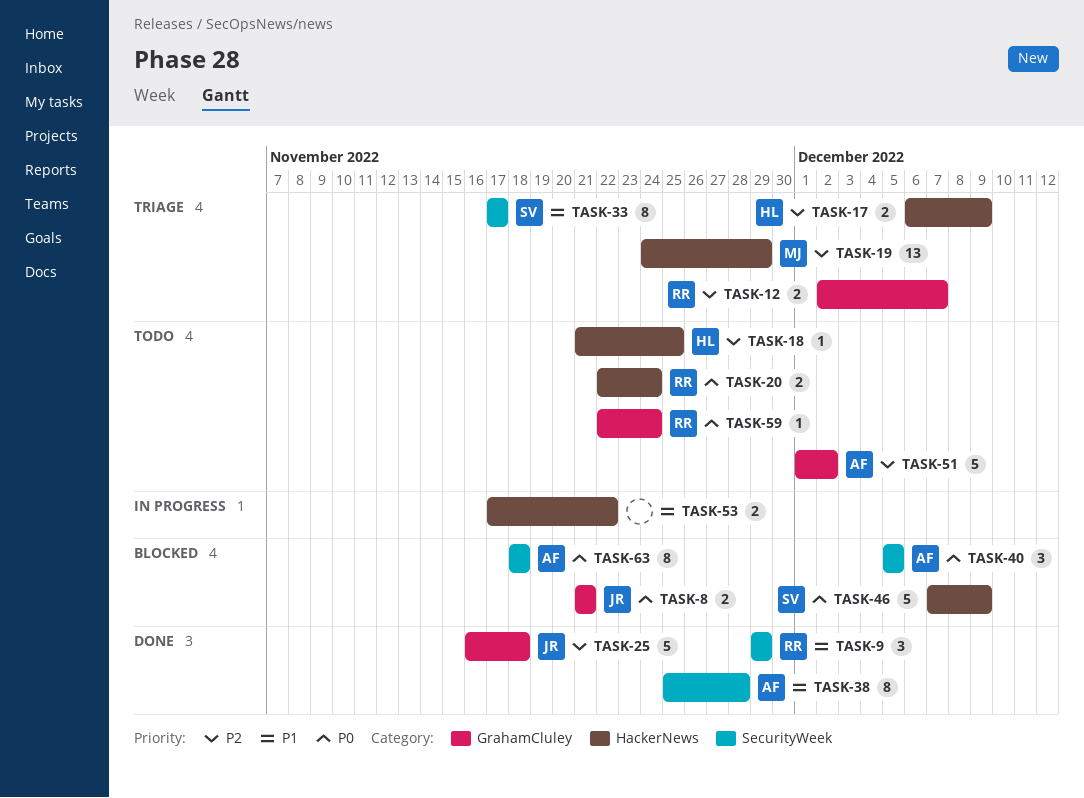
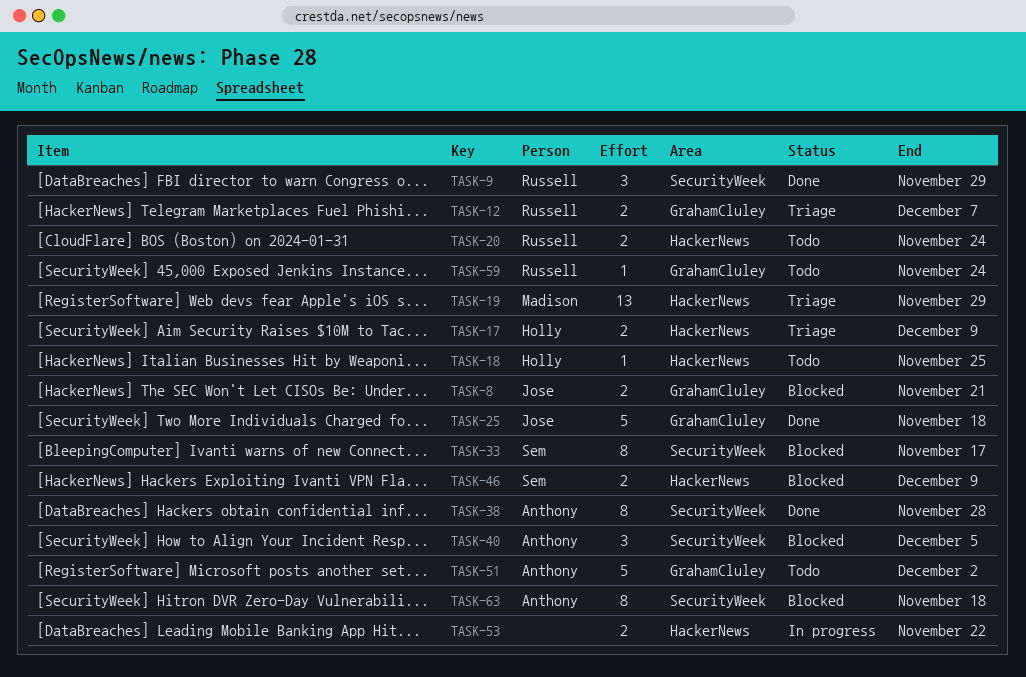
TASK-33, status: Triage -> Blocked
TASK-46, estimate: 5 -> 2

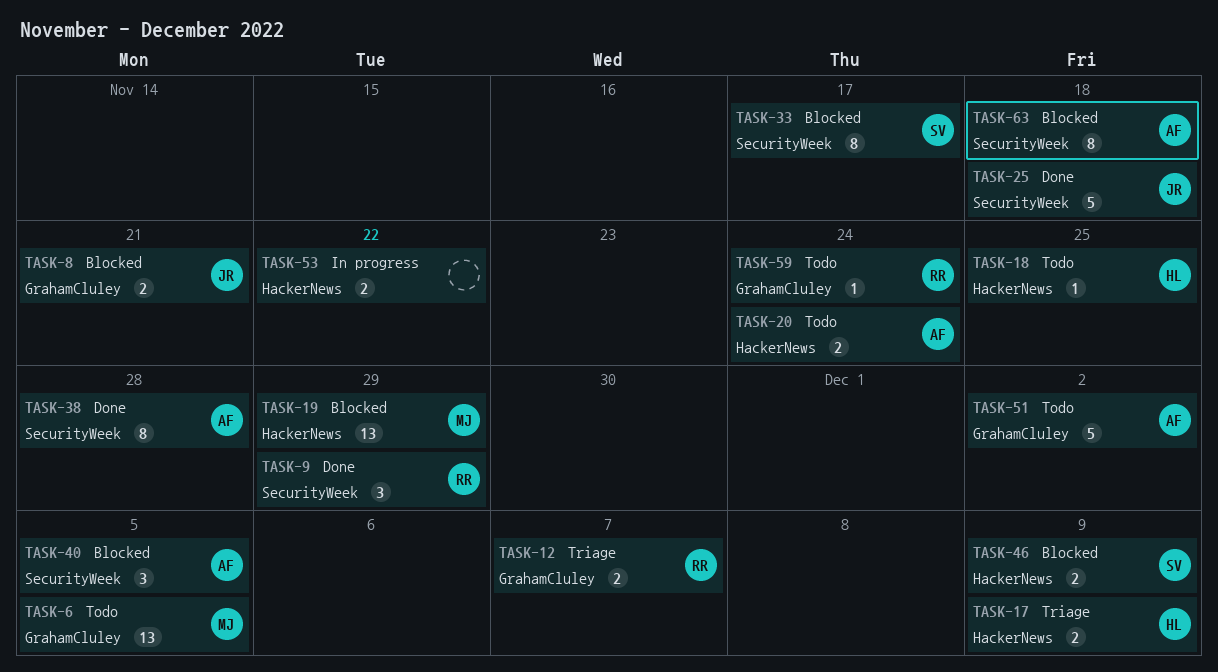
TASK-6: none -> present
TASK-19, status: Triage -> Blocked
TASK-20, owner: Russell -> Anthony
TASK-25, label: GrahamCluley -> SecurityWeek

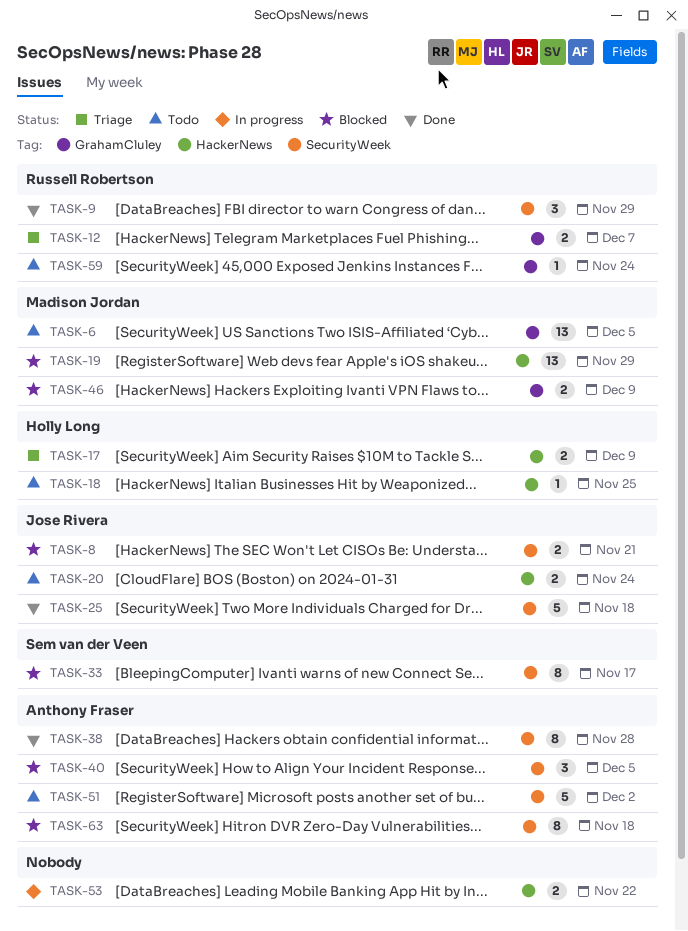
TASK-8, label: GrahamCluley -> SecurityWeek
TASK-20, owner: Anthony Fraser -> Jose Rivera
TASK-46, owner: Sem van der Veen -> Madison Jordan
TASK-46, label: HackerNews -> GrahamCluley
TASK-51, label: GrahamCluley -> SecurityWeek

